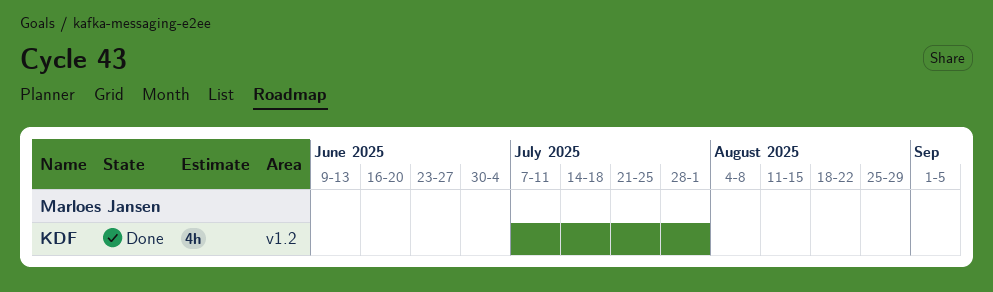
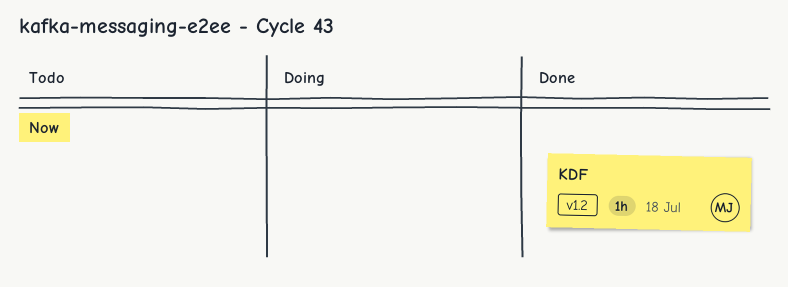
KDF, estimate: 4h -> 1h
KDF, due: Aug 1 -> Jul 18

